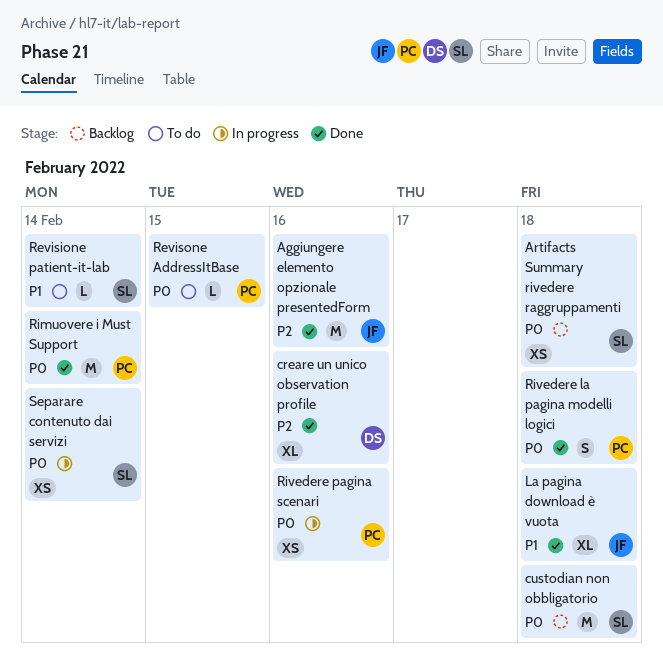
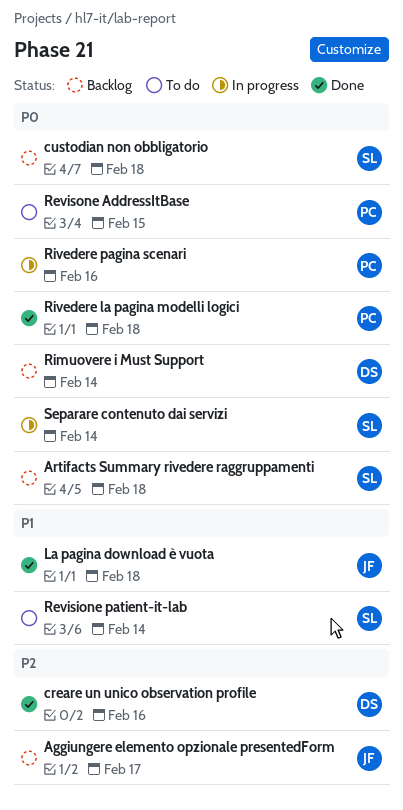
Aggiungere elemento opzionale presentedForm, status: Done -> Backlog
Aggiungere elemento opzionale presentedForm, due: Feb 16 -> Feb 17
Rimuovere i Must Support, status: Done -> Backlog
Rimuovere i Must Support, owner: PC -> DS

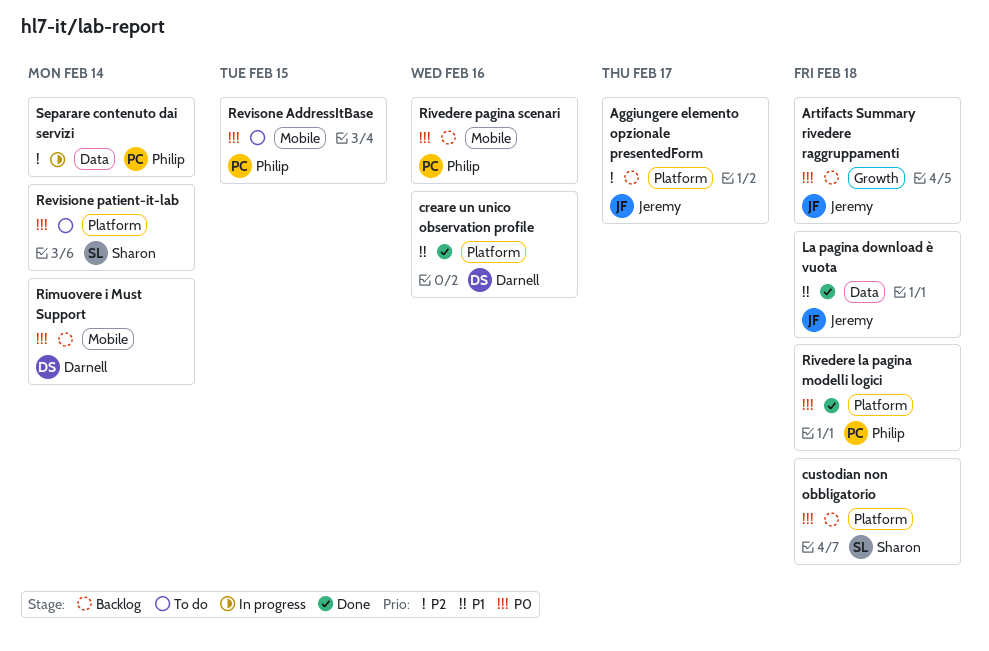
Artifacts Summary rivedere raggruppamenti, owner: Sharon -> Jeremy
creare un unico observation profile, priority: P2 -> P1
Revisione patient-it-lab, priority: P1 -> P0
Rivedere pagina scenari, status: In progress -> Backlog
Separare contenuto dai servizi, owner: Sharon -> Philip
Separare contenuto dai servizi, priority: P0 -> P2

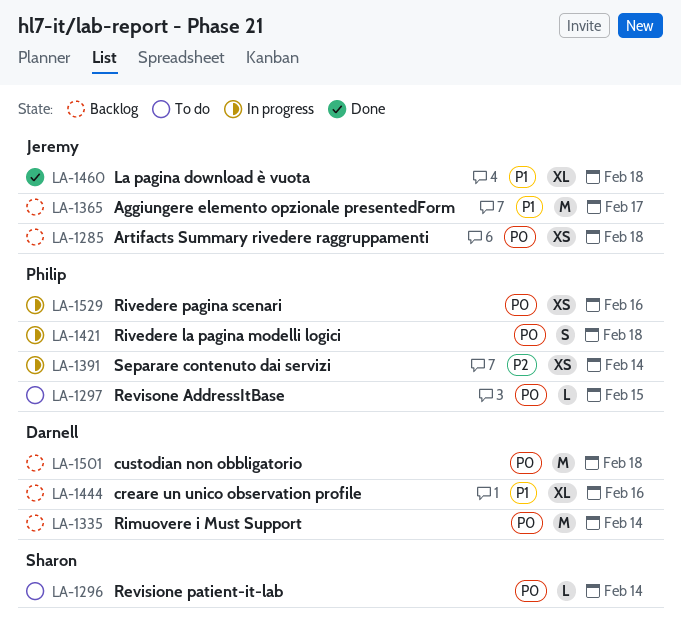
Aggiungere elemento opzionale presentedForm, priority: P2 -> P1
creare un unico observation profile, status: Done -> Backlog
custodian non obbligatorio, owner: Sharon -> Darnell
Rivedere la pagina modelli logici, status: Done -> In progress
Rivedere pagina scenari, status: Backlog -> In progress

